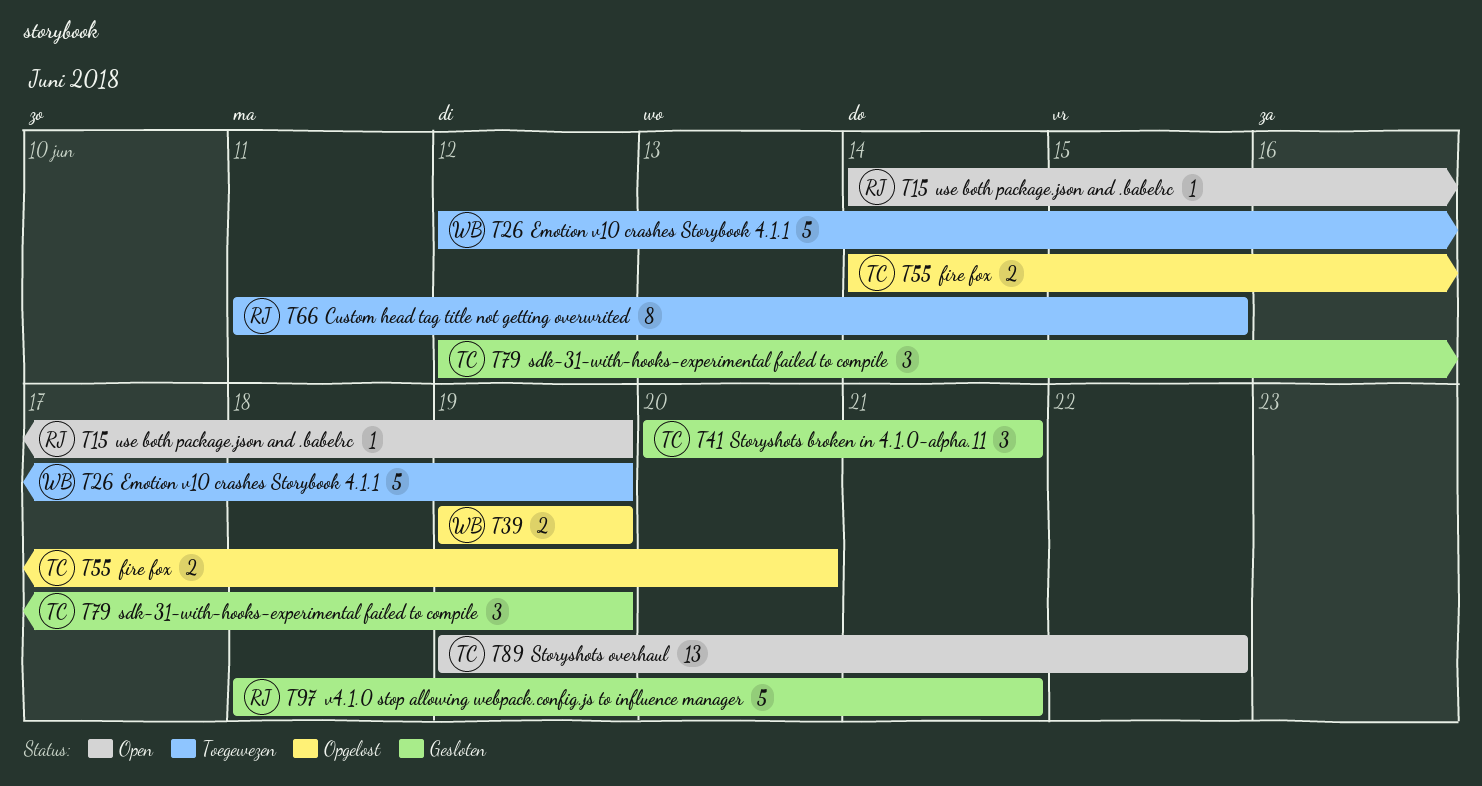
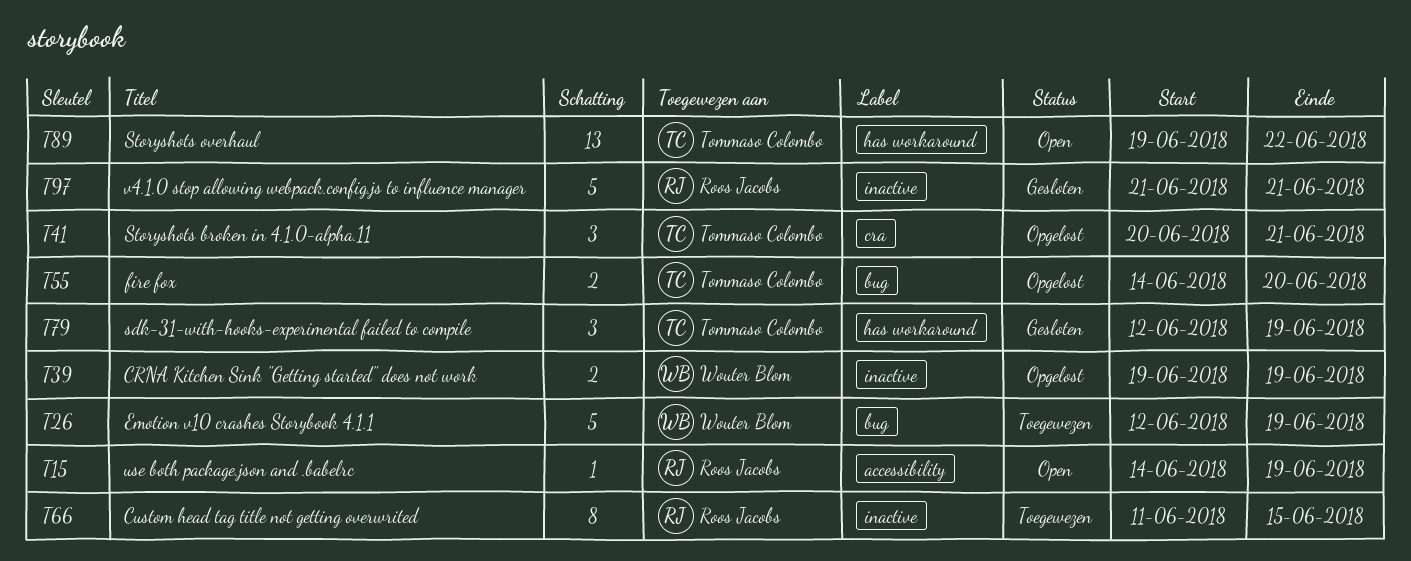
T41, status: Gesloten -> Opgelost
T97, start: Jun 18 -> Jun 21

